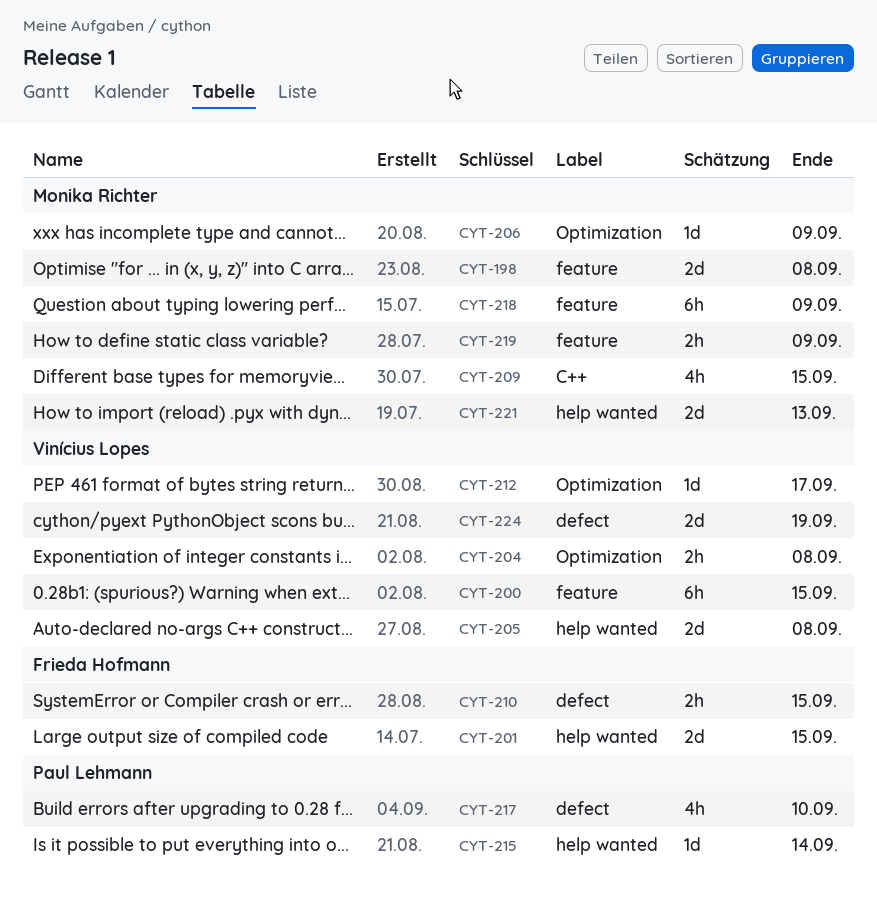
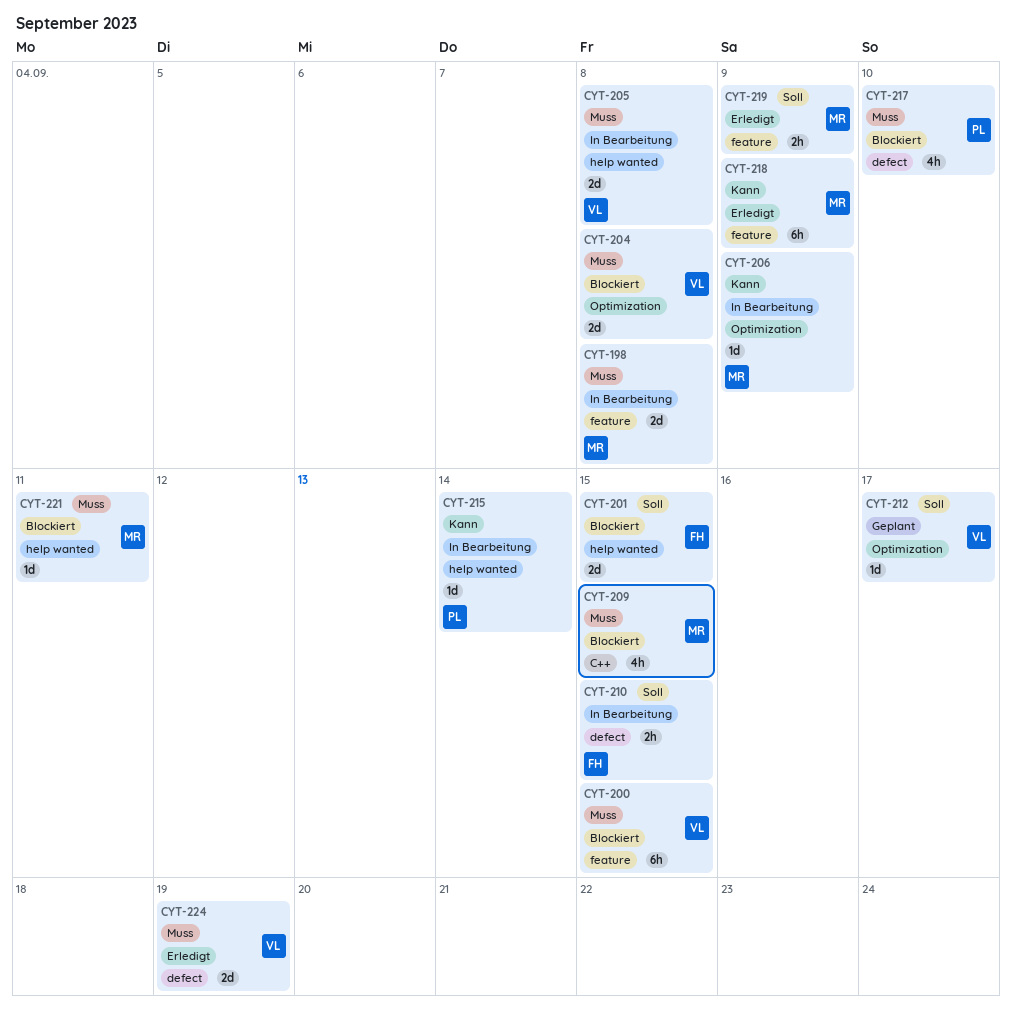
CYT-204, estimate: 2h -> 2d
CYT-221, estimate: 2d -> 1d
CYT-221, due: Sep 13 -> Sep 11

